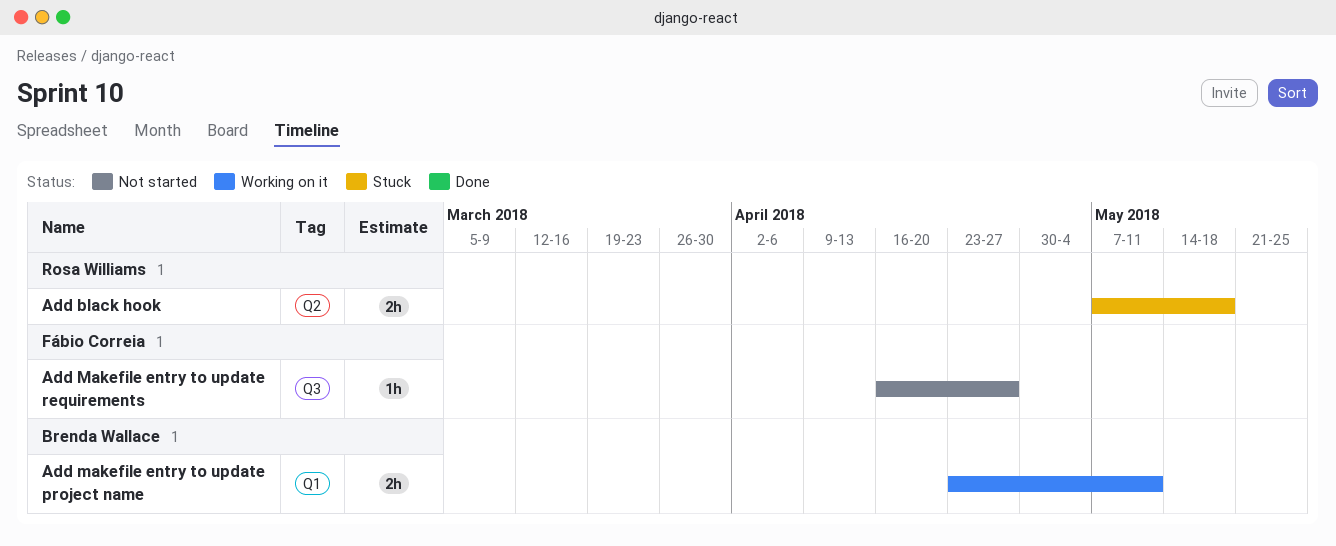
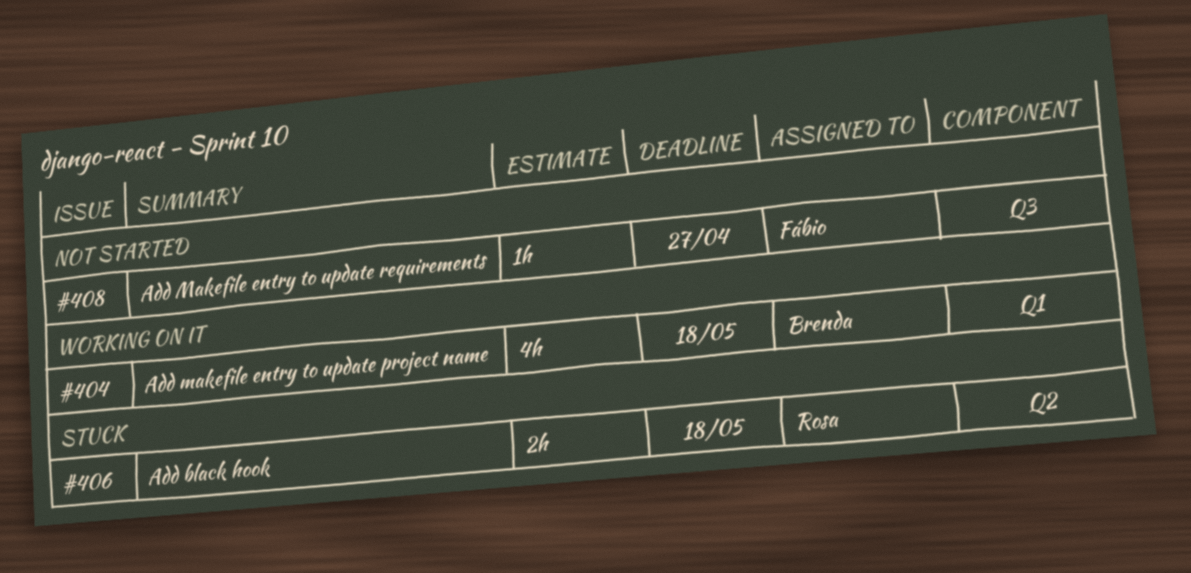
Add makefile entry to update project name, estimate: 2h -> 4h
Add makefile entry to update project name, due: May 11 -> May 18

